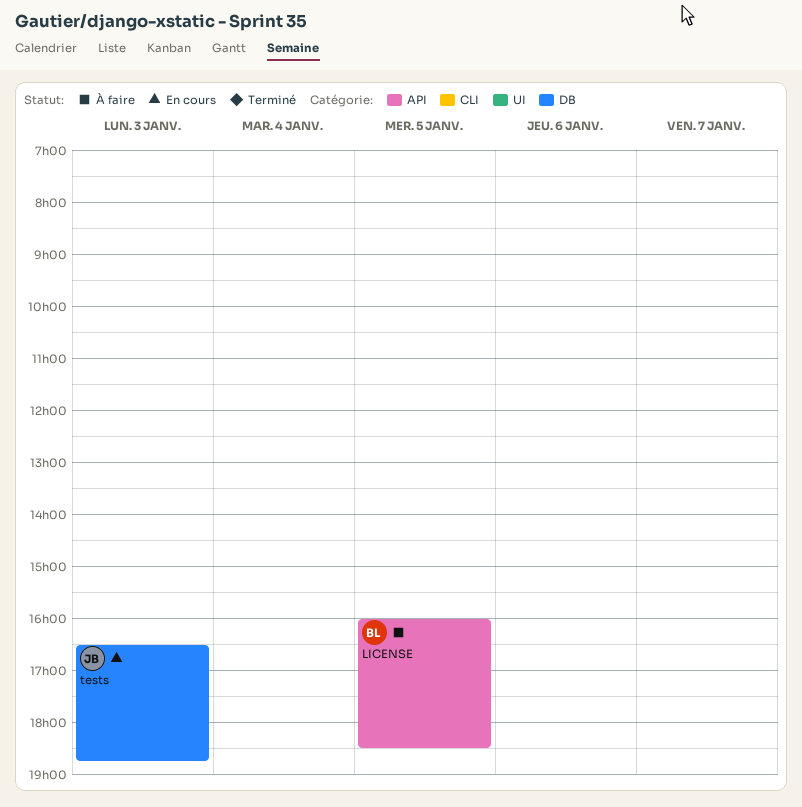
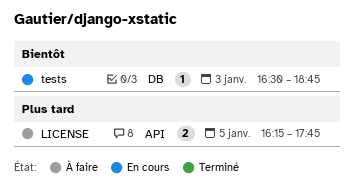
LICENSE, begins: 16:00 -> 16:15
LICENSE, ends: 18:30 -> 17:45

